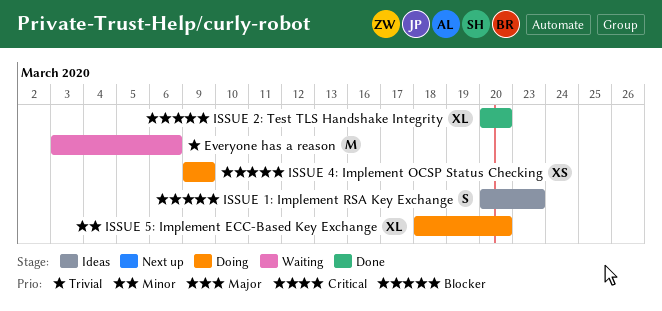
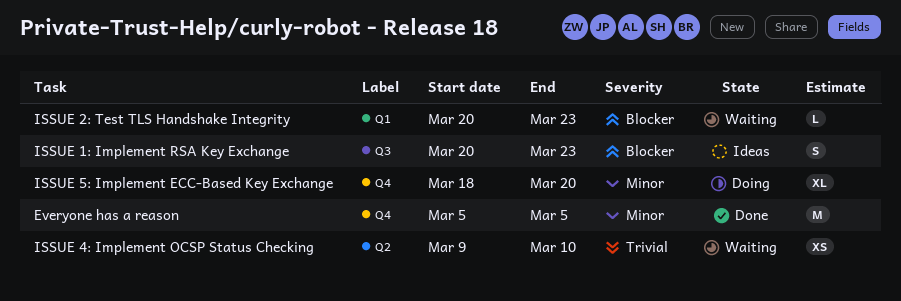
Everyone has a reason, status: Waiting -> Done
Everyone has a reason, priority: Trivial -> Minor
Everyone has a reason, start: Mar 3 -> Mar 5
Everyone has a reason, due: Mar 6 -> Mar 5
ISSUE 2: Test TLS Handshake Integrity, status: Done -> Waiting
ISSUE 2: Test TLS Handshake Integrity, estimate: XL -> L
ISSUE 2: Test TLS Handshake Integrity, due: Mar 20 -> Mar 23
ISSUE 4: Implement OCSP Status Checking, status: Doing -> Waiting
ISSUE 4: Implement OCSP Status Checking, priority: Blocker -> Trivial
ISSUE 4: Implement OCSP Status Checking, due: Mar 9 -> Mar 10

